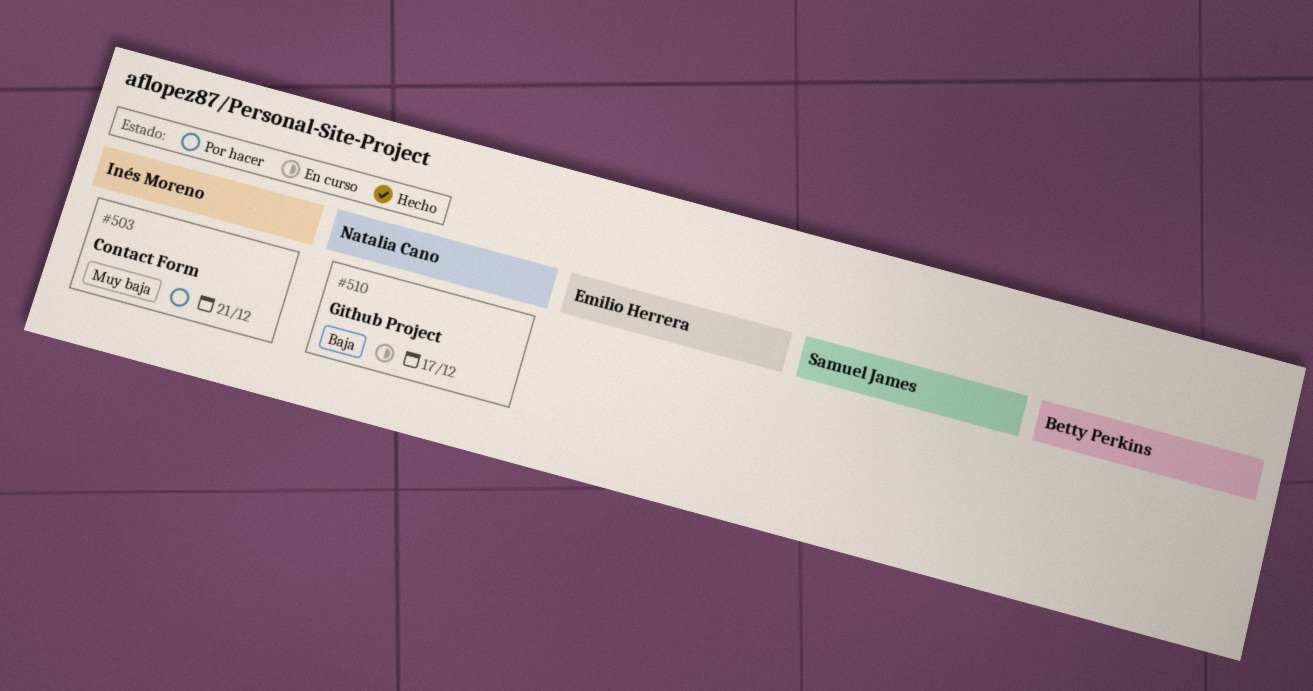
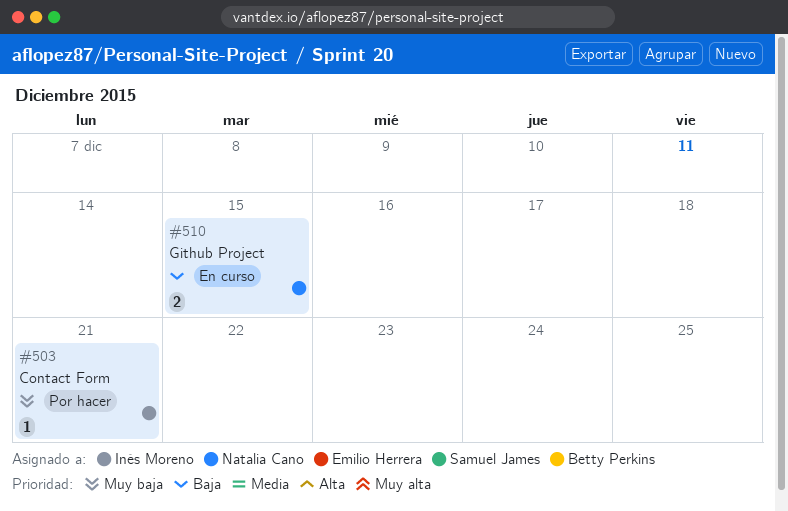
#510, due: Dec 17 -> Dec 15

